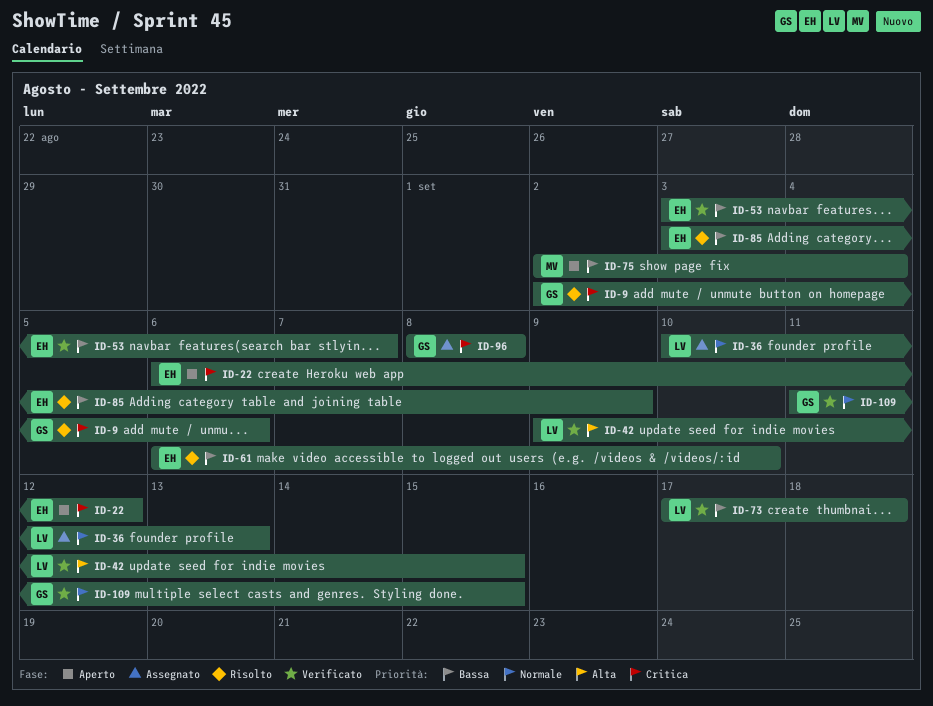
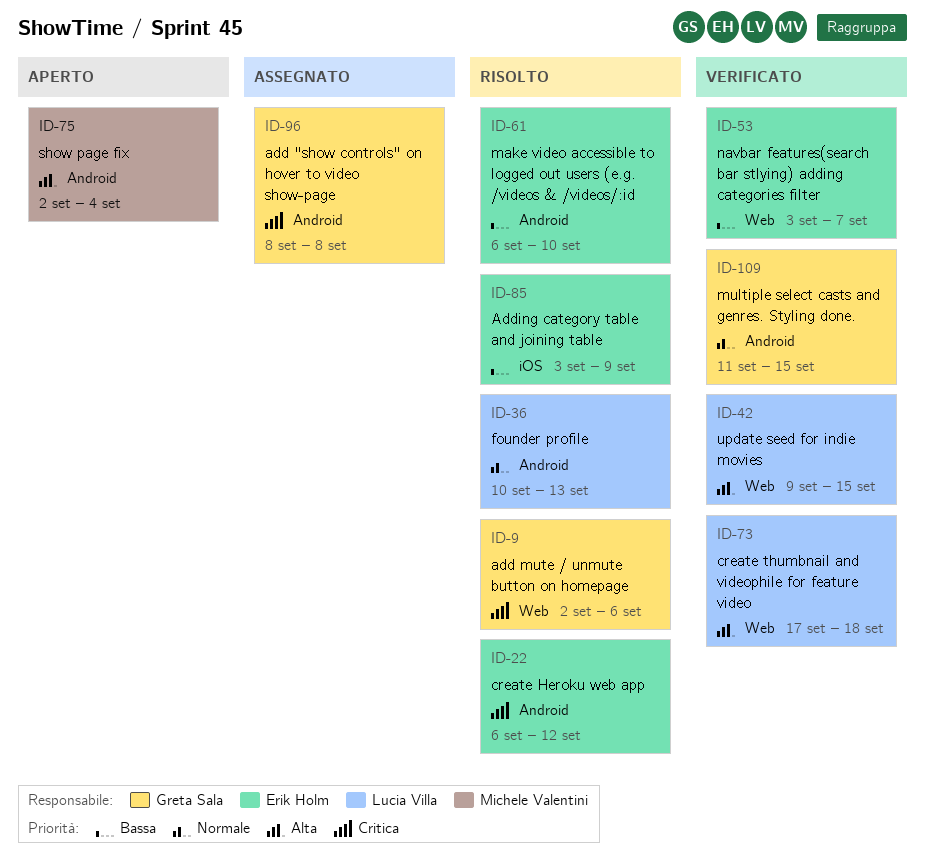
ID-22, status: Aperto -> Risolto
ID-36, status: Assegnato -> Risolto
ID-73, priority: Bassa -> Alta
ID-75, priority: Bassa -> Alta

